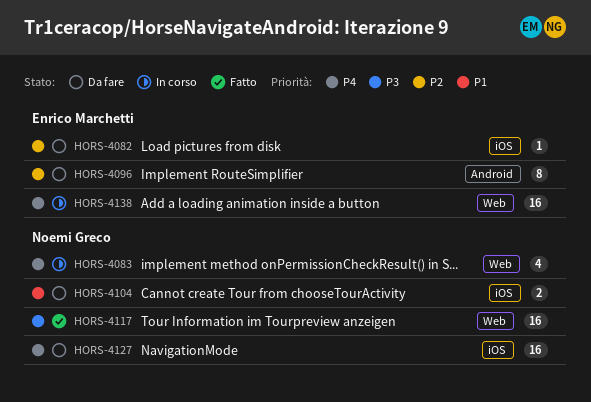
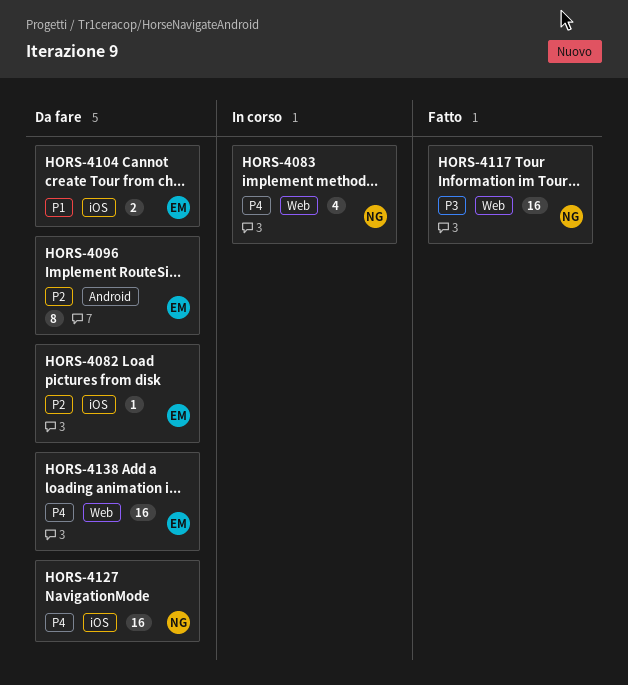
HORS-4104, owner: Noemi Greco -> Enrico Marchetti
HORS-4138, status: In corso -> Da fare

